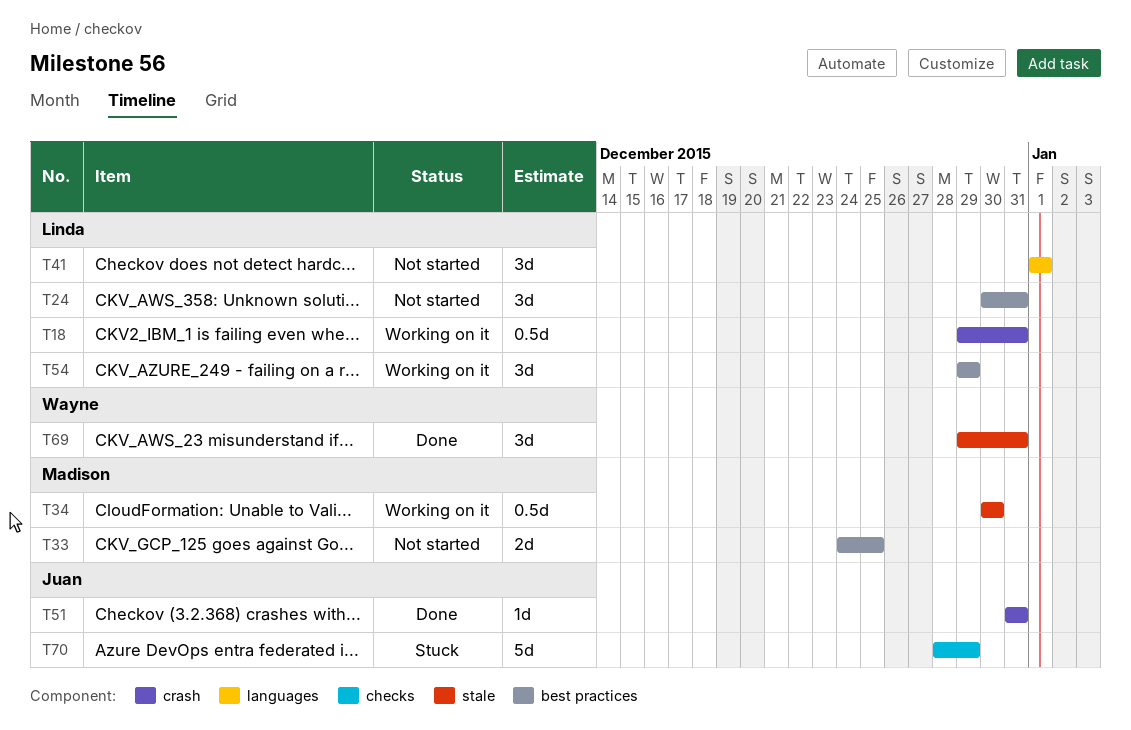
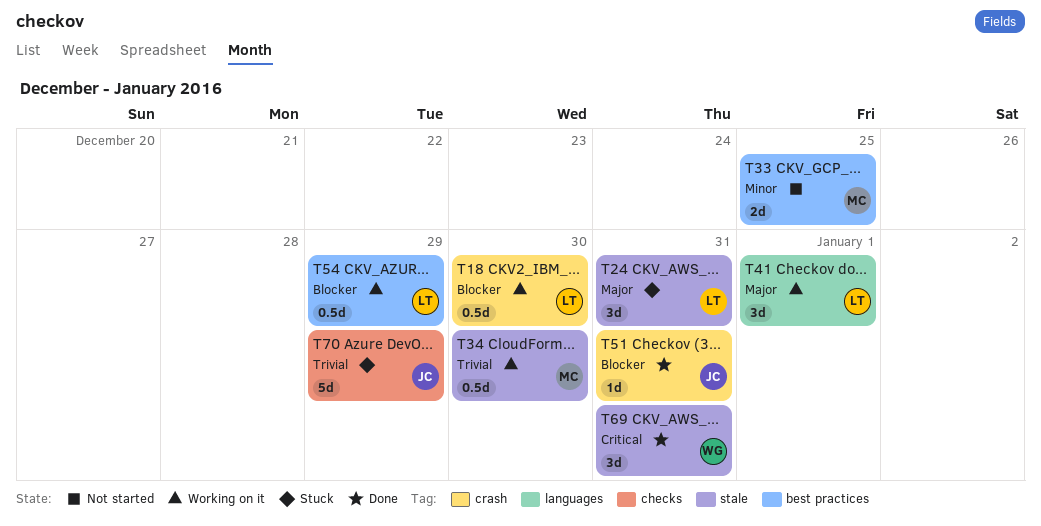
T18, due: Dec 31 -> Dec 30
T24, status: Not started -> Stuck
T24, label: best practices -> stale
T41, status: Not started -> Working on it
T54, estimate: 3d -> 0.5d

